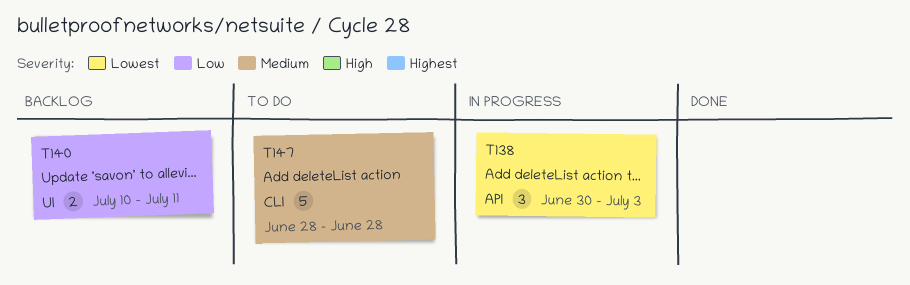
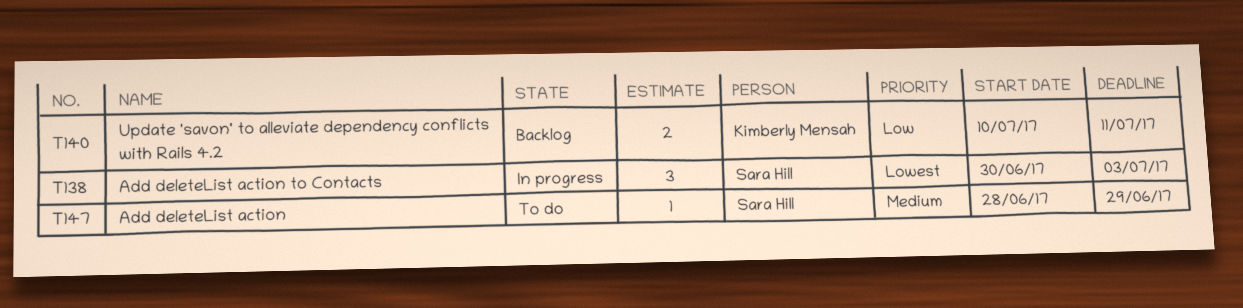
T147, estimate: 5 -> 1
T147, due: Jun 28 -> Jun 29

